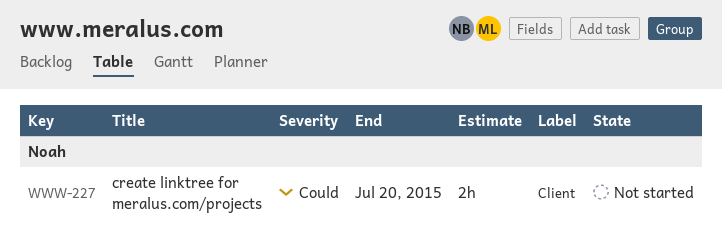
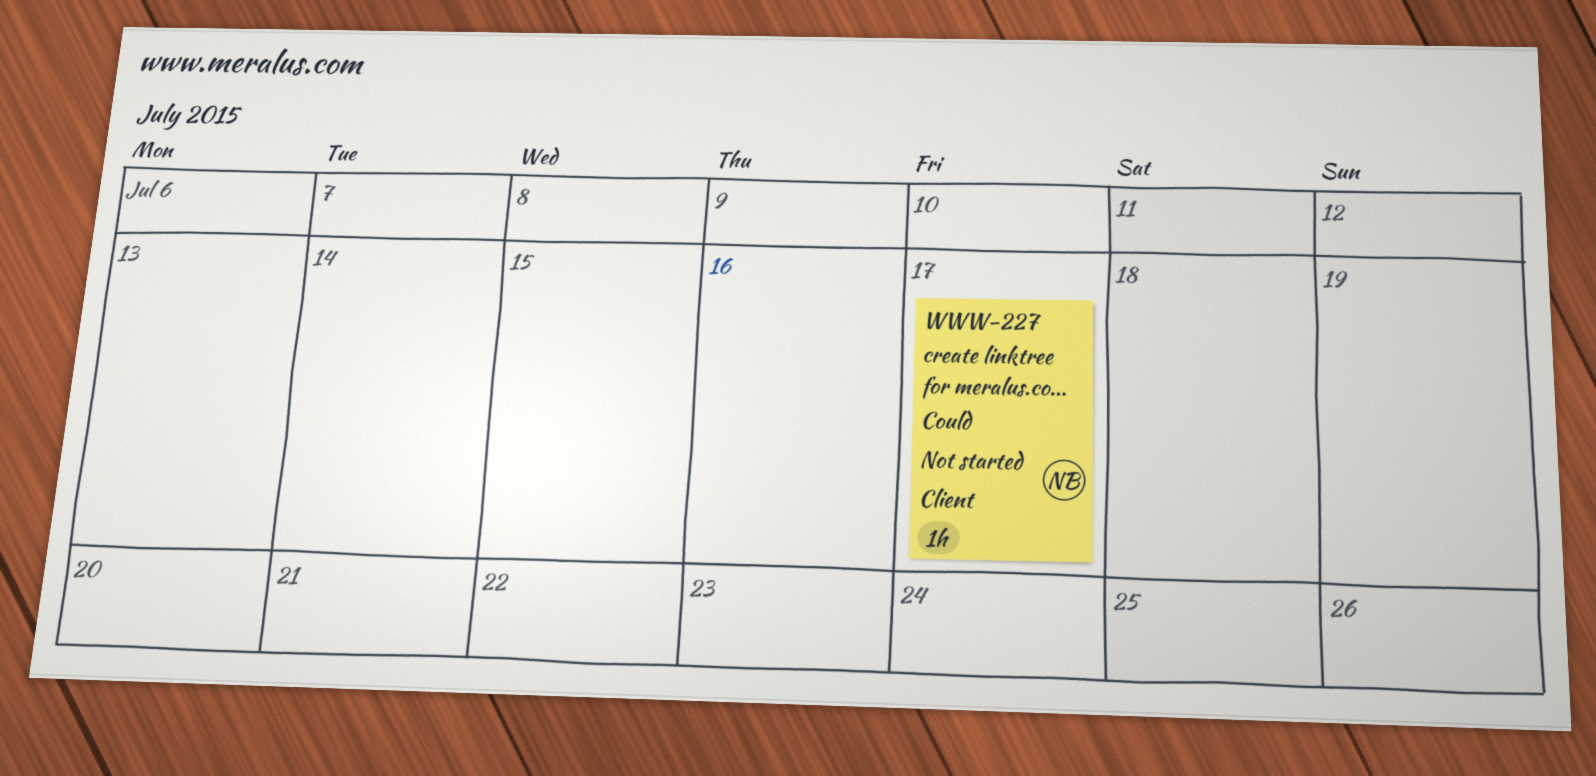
WWW-227, estimate: 2h -> 1h
WWW-227, due: Jul 20 -> Jul 17

